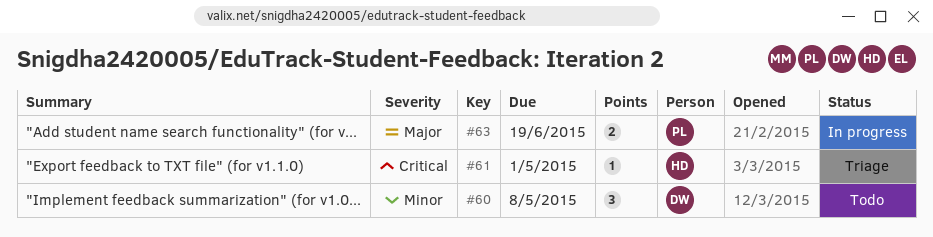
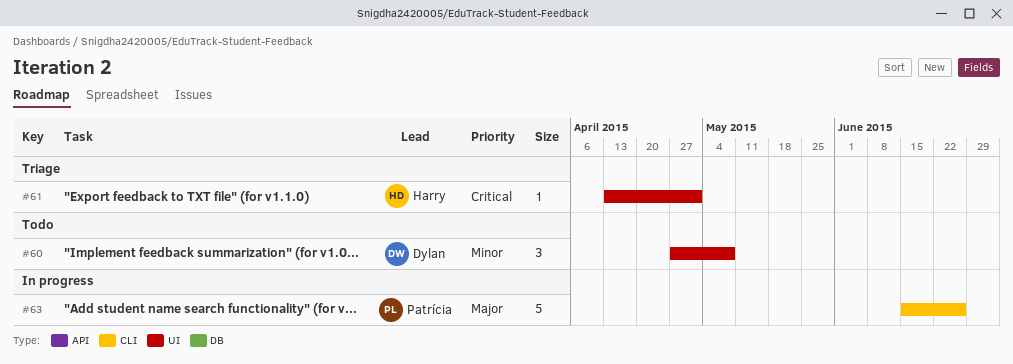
#63, estimate: 2 -> 5
#63, due: Jun 19 -> Jun 26

